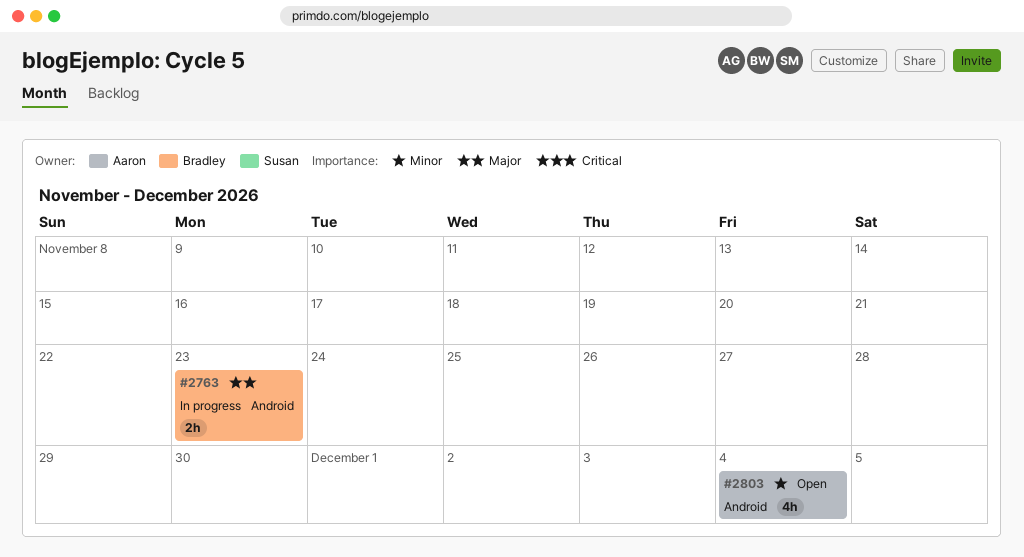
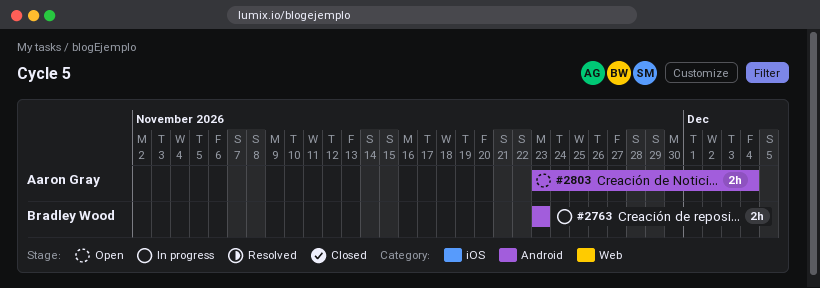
#2803, estimate: 4h -> 2h

